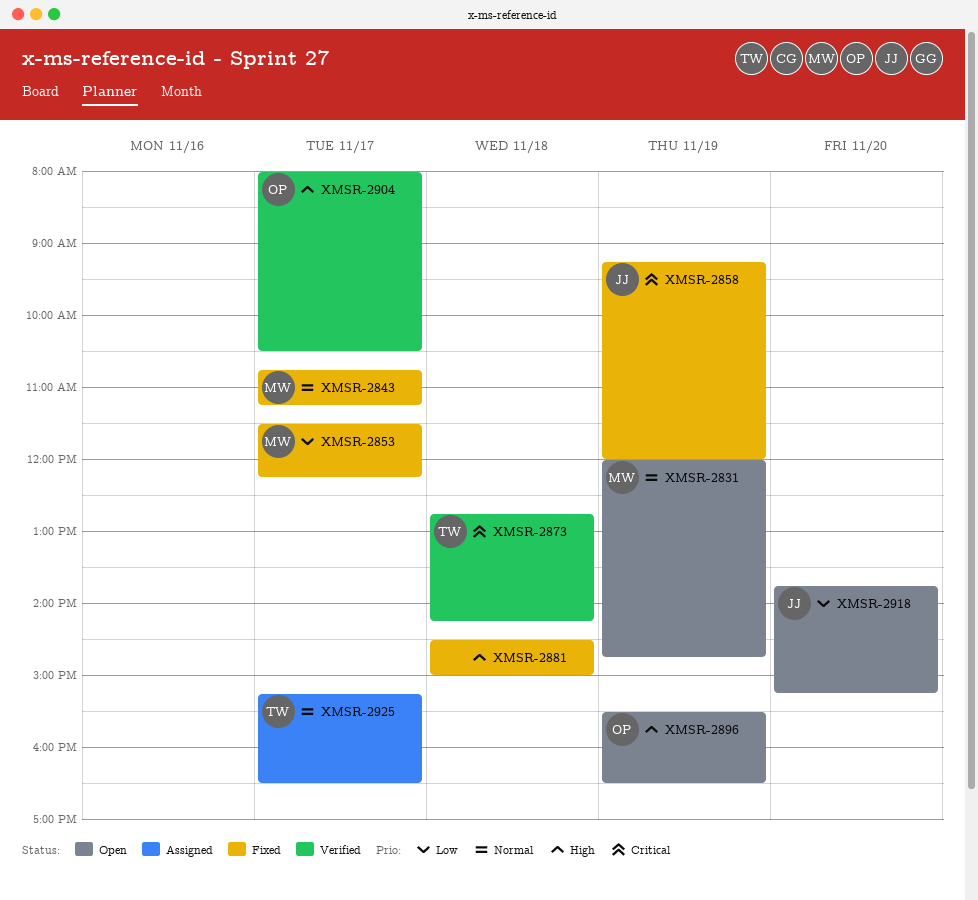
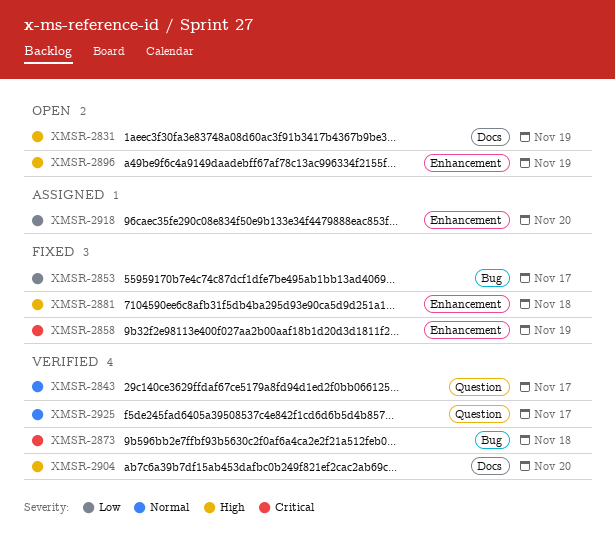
XMSR-2831, priority: Normal -> High
XMSR-2843, status: Fixed -> Verified
XMSR-2904, day: Nov 17 -> Nov 20
XMSR-2918, status: Open -> Assigned
XMSR-2925, status: Assigned -> Verified

